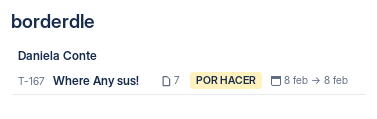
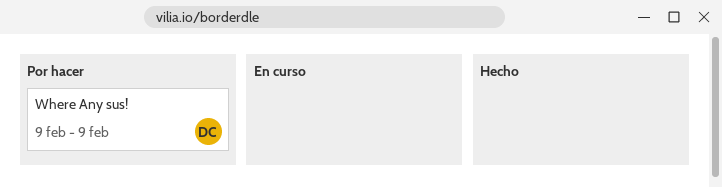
Where Any sus!, start: Feb 8 -> Feb 9
Where Any sus!, due: Feb 8 -> Feb 9

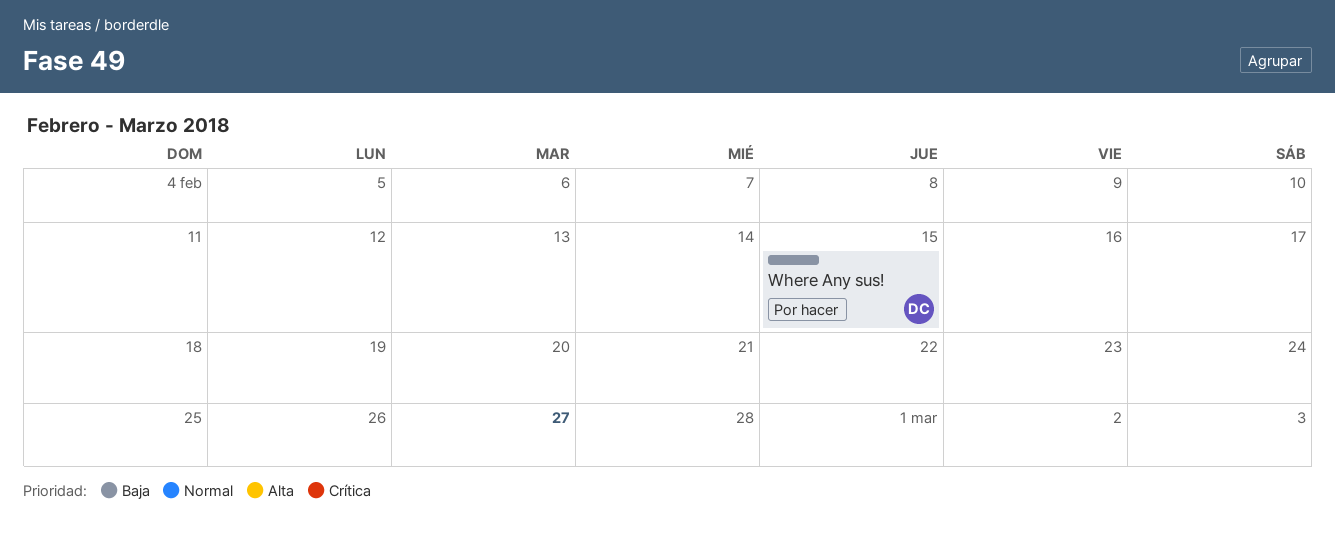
Where Any sus!, due: Feb 9 -> Feb 15

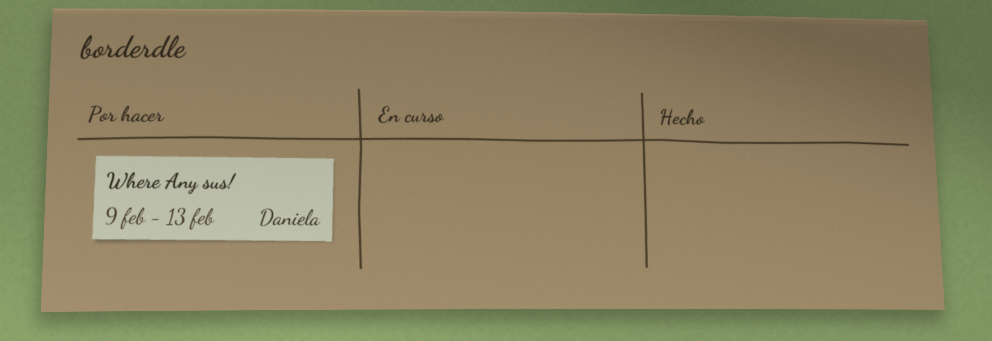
Where Any sus!, due: Feb 15 -> Feb 13

